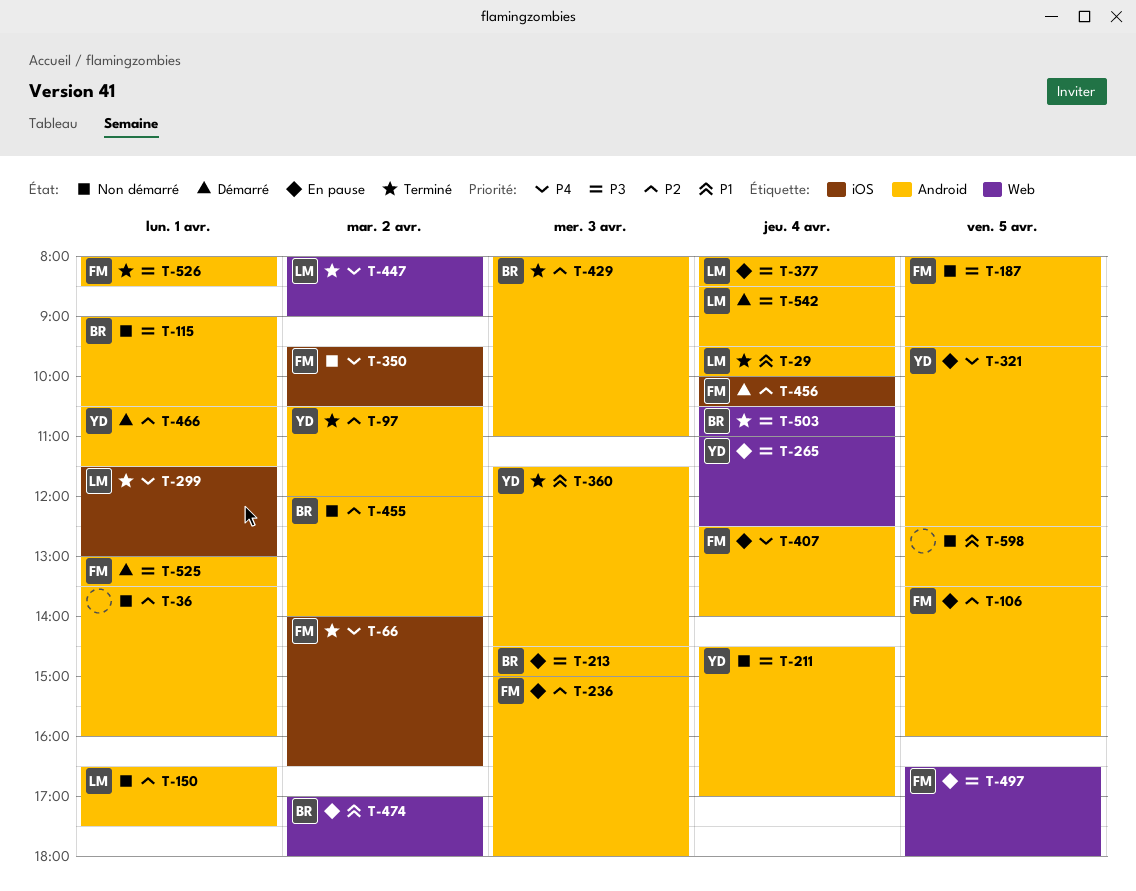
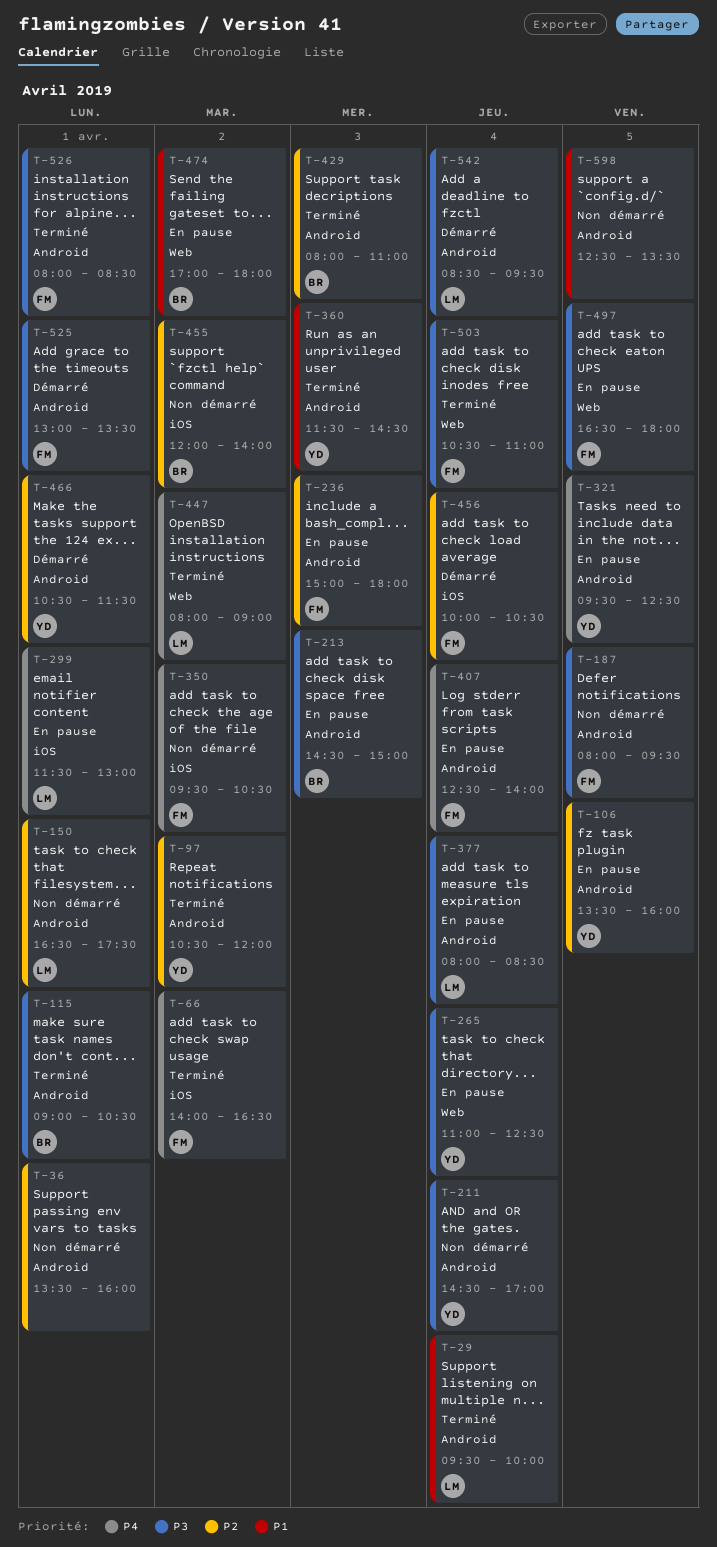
T-106, owner: FM -> YD
T-115, status: Non démarré -> Terminé
T-299, status: Terminé -> En pause
T-455, label: Android -> iOS
T-503, owner: BR -> FM

